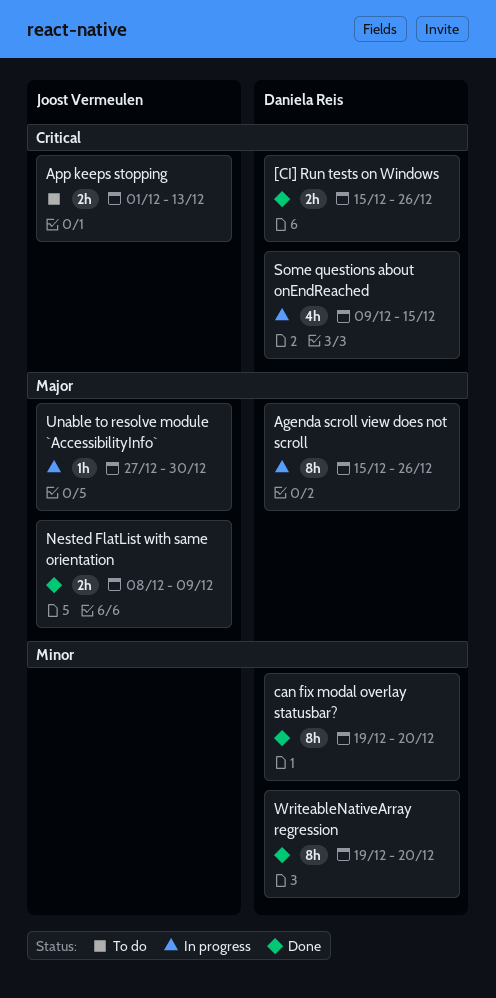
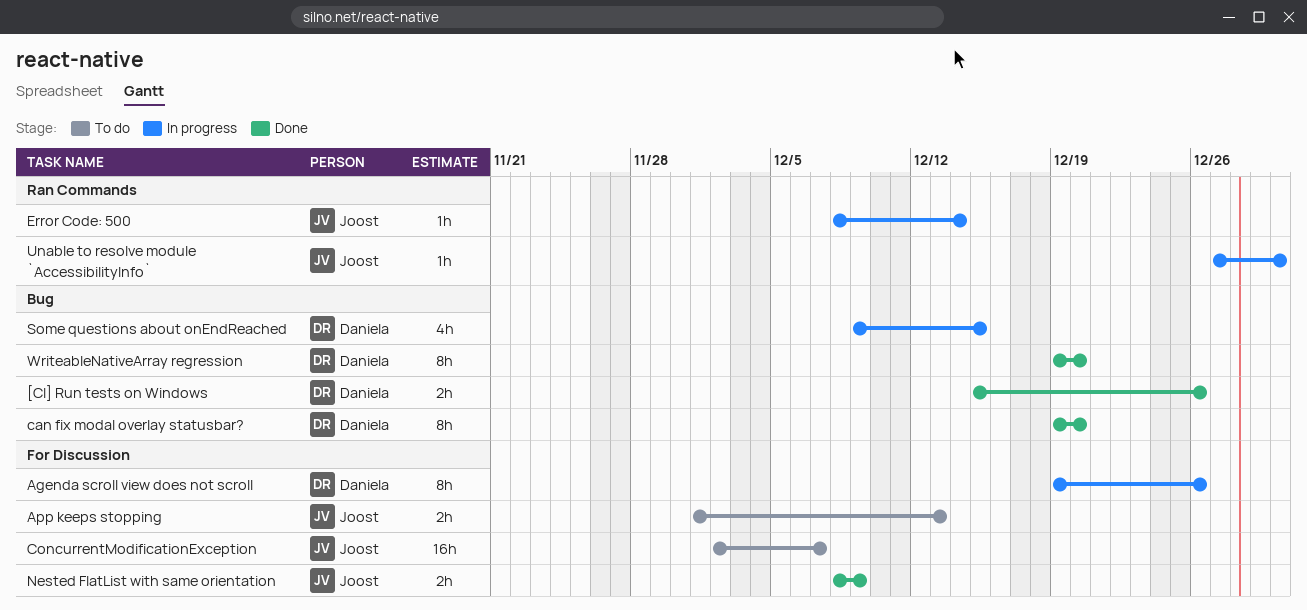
Agenda scroll view does not scroll, start: Dec 15 -> Dec 19
ConcurrentModificationException: none -> present
Error Code: 500: none -> present

